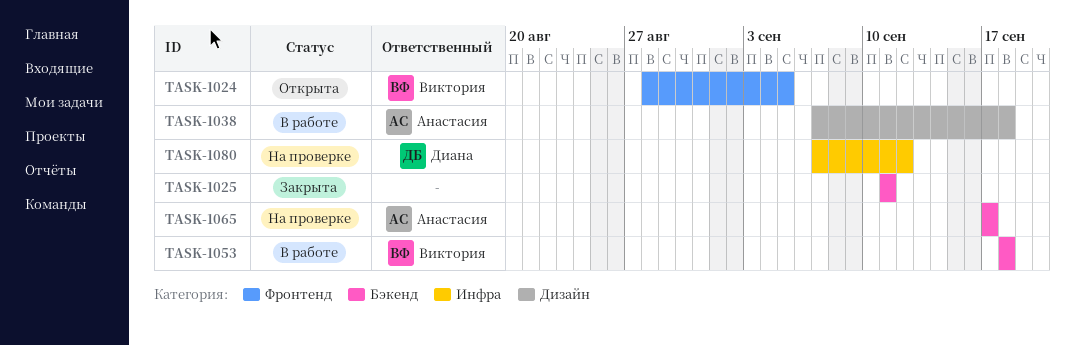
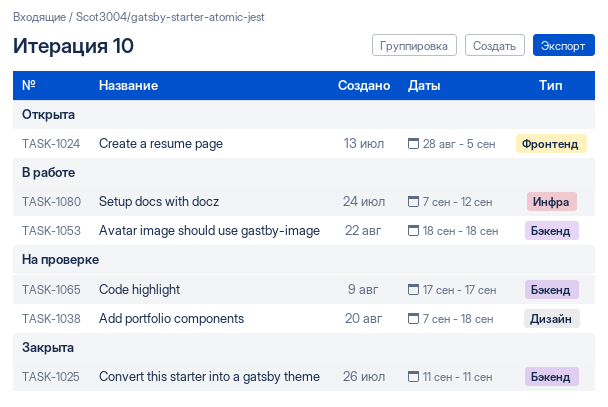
TASK-1038, status: В работе -> На проверке
TASK-1080, status: На проверке -> В работе

